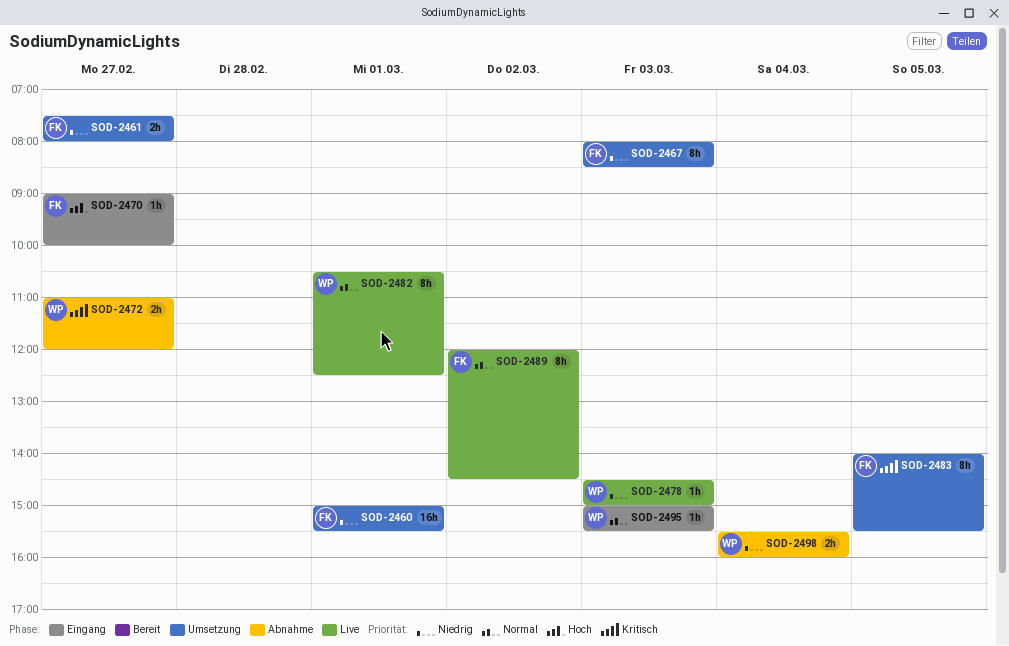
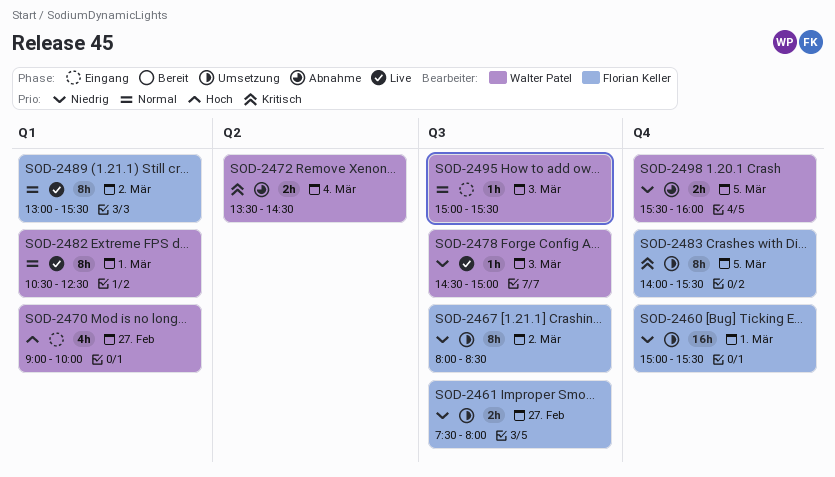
SOD-2467, day: Mar 3 -> Mar 2
SOD-2470, owner: Florian Keller -> Walter Patel
SOD-2470, estimate: 1h -> 4h
SOD-2472, day: Feb 27 -> Mar 4
SOD-2472, begins: 11:00 -> 13:30
SOD-2472, ends: 12:00 -> 14:30
SOD-2489, begins: 12:00 -> 13:00
SOD-2489, ends: 14:30 -> 15:30
SOD-2498, day: Mar 4 -> Mar 5

